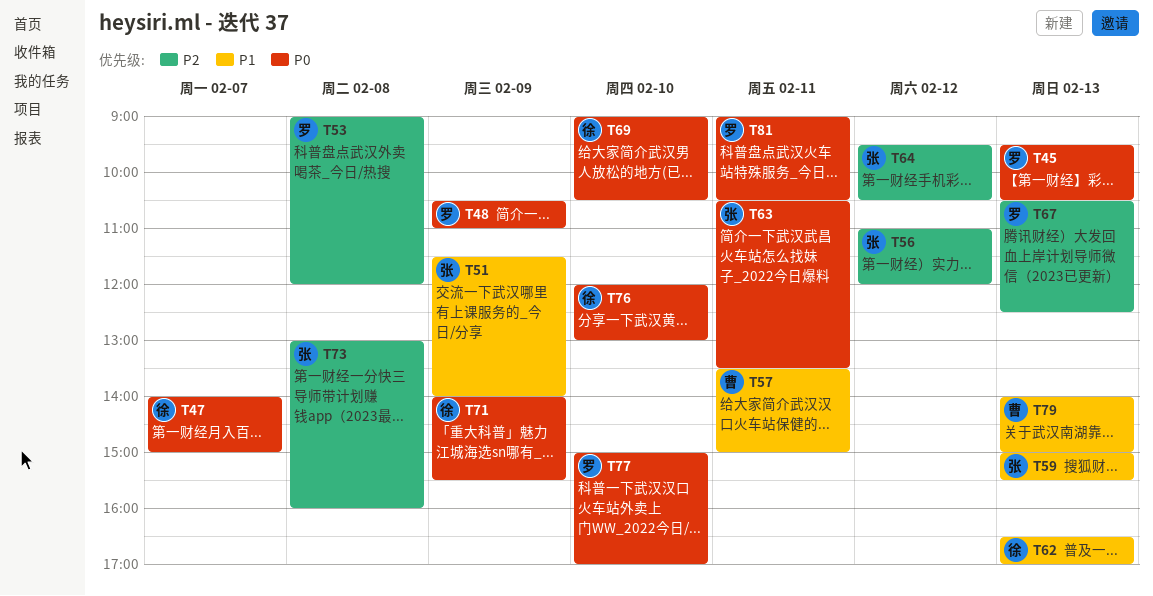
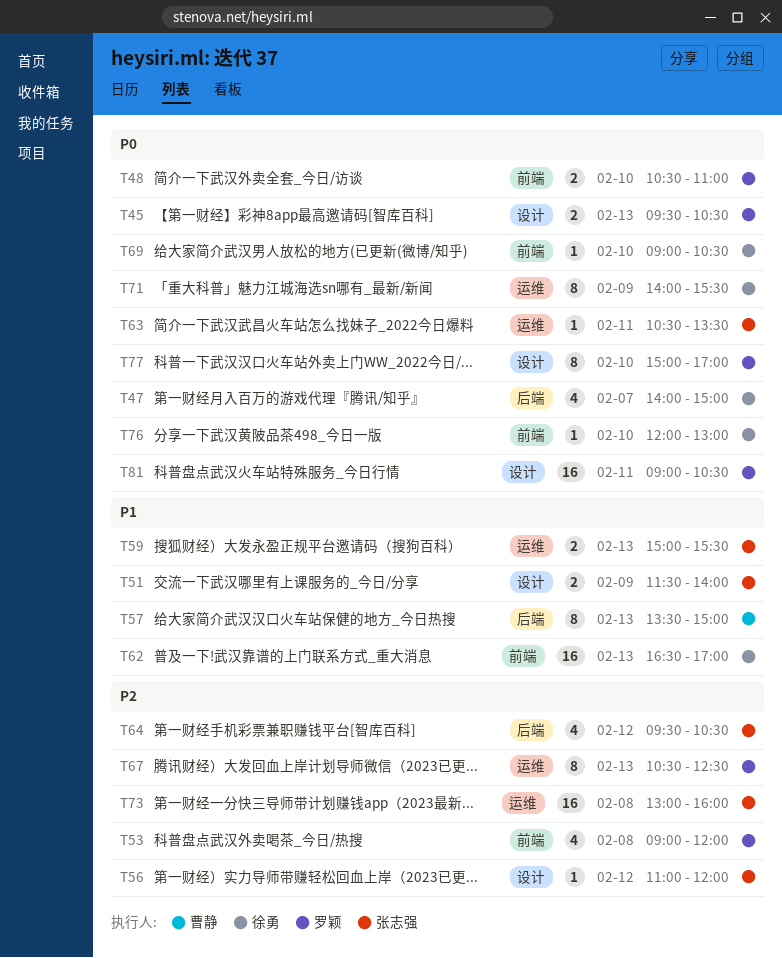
T48, day: Feb 9 -> Feb 10
T57, day: Feb 11 -> Feb 13
T79: present -> none

